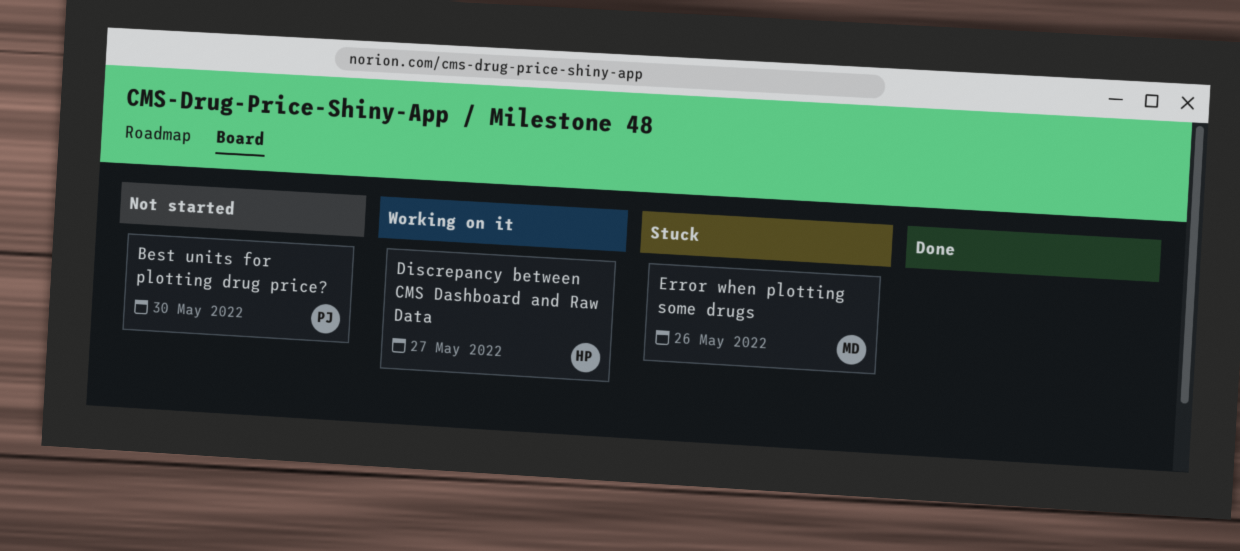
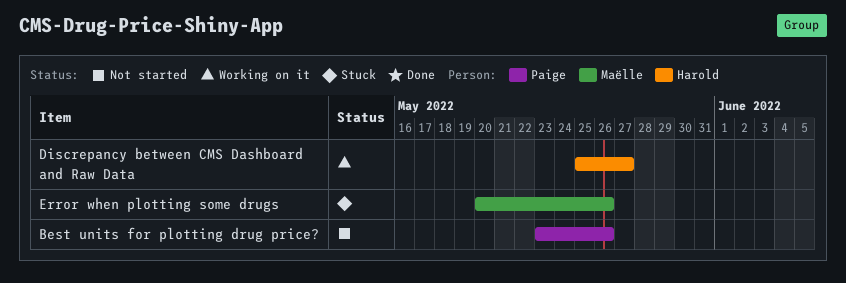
Best units for plotting drug price?, due: May 30 -> May 26

